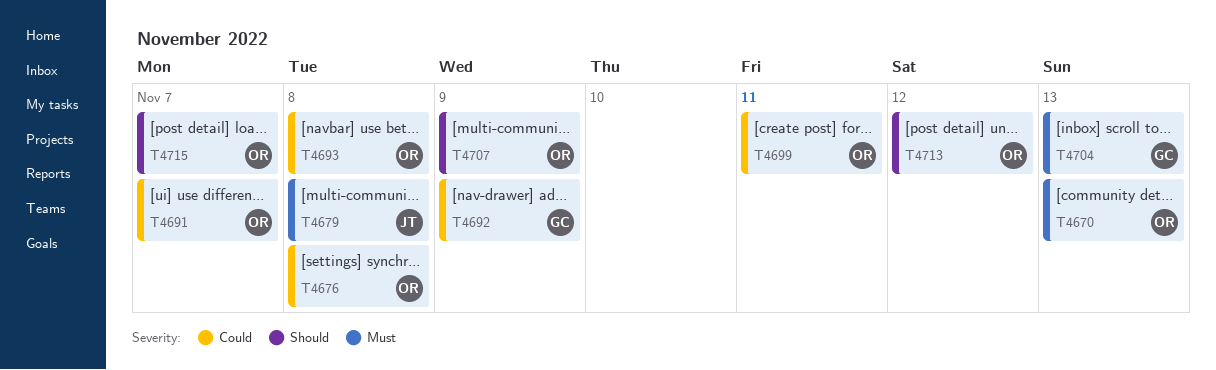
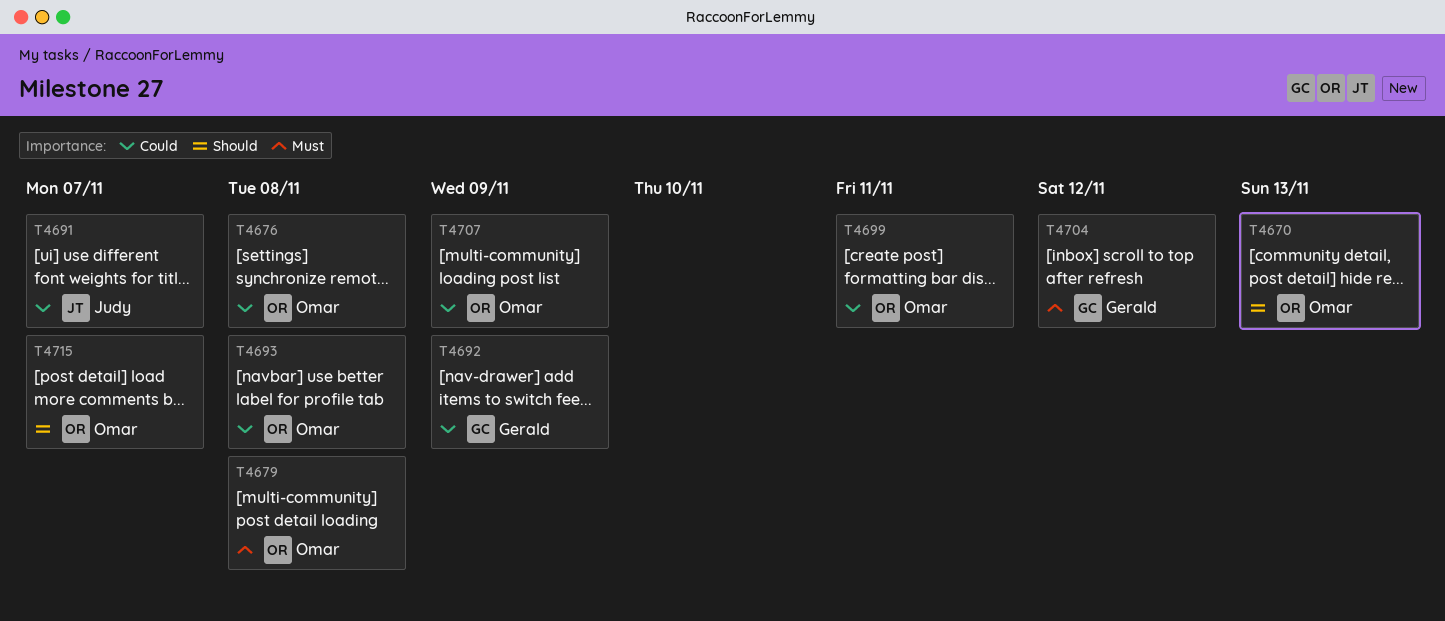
T4670, priority: Must -> Should
T4679, owner: Judy -> Omar
T4691, owner: Omar -> Judy
T4704, due: Nov 13 -> Nov 12
T4707, priority: Should -> Could
T4713: present -> none

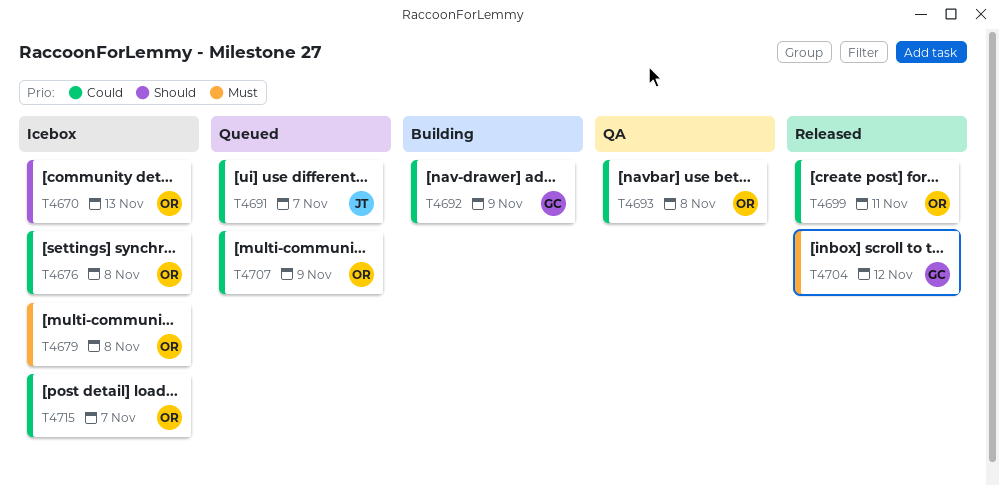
T4715, priority: Should -> Could

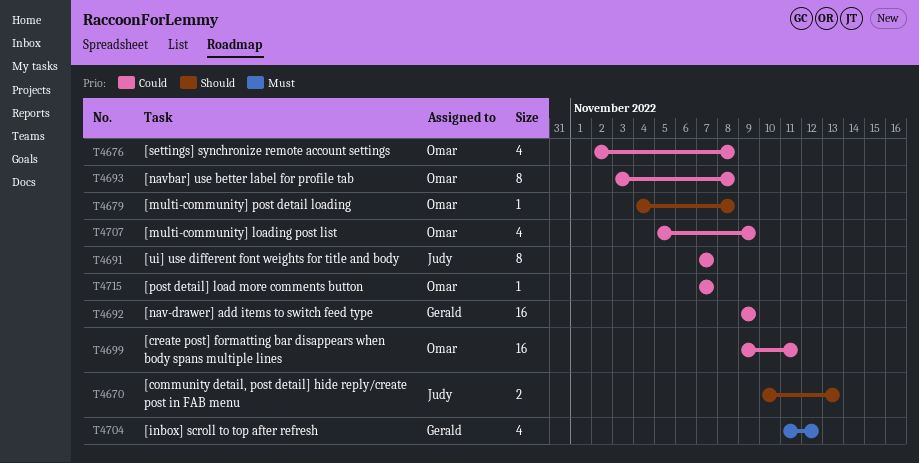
T4670, owner: Omar -> Judy
T4679, priority: Must -> Should

